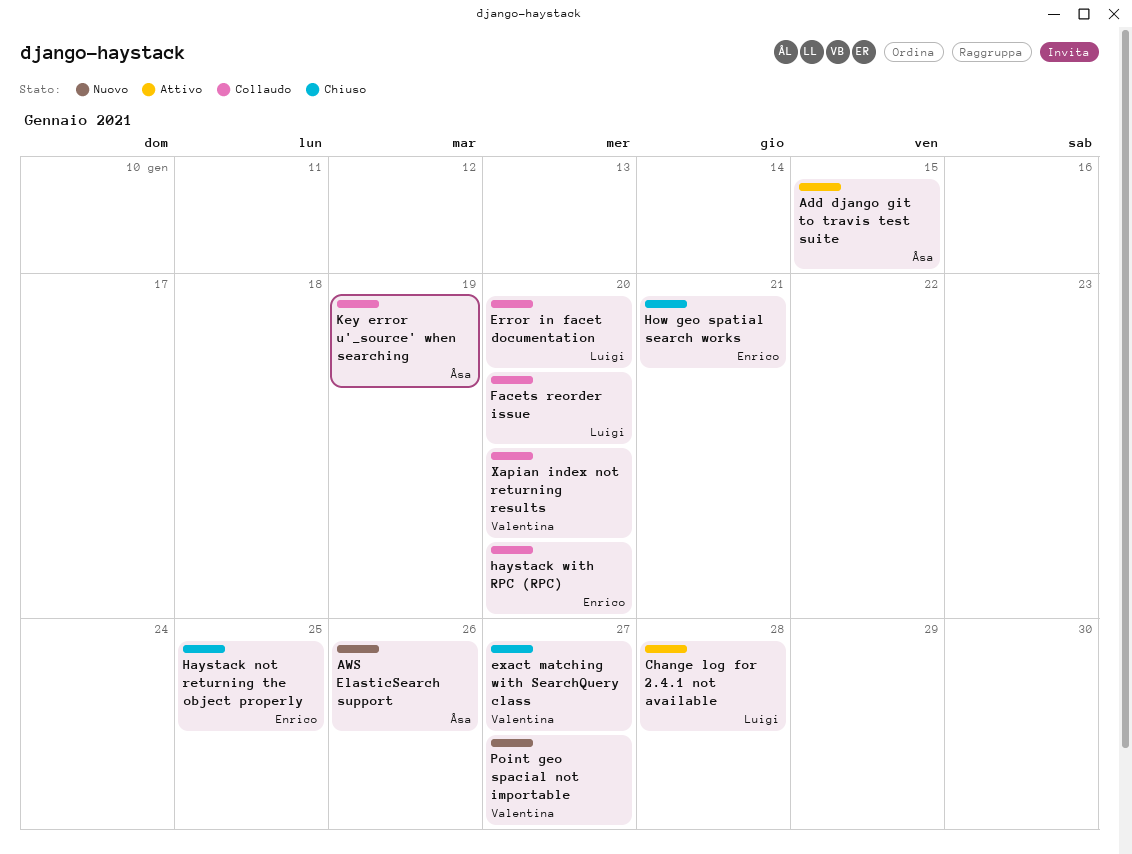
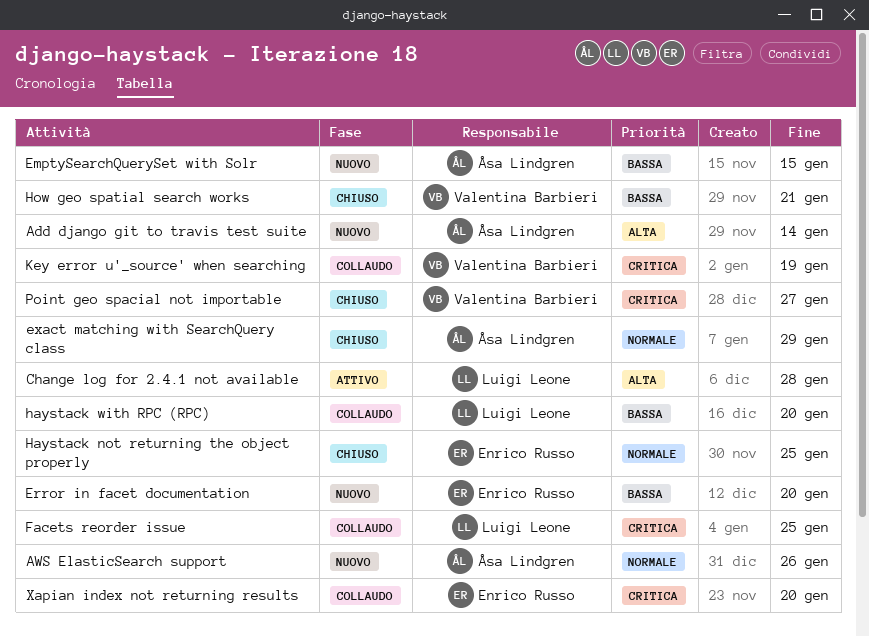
Add django git to travis test suite, status: Attivo -> Nuovo
Add django git to travis test suite, due: Jan 15 -> Jan 14
EmptySearchQuerySet with Solr: none -> present
Error in facet documentation, status: Collaudo -> Nuovo
Error in facet documentation, owner: Luigi Leone -> Enrico Russo
exact matching with SearchQuery class, owner: Valentina Barbieri -> Åsa Lindgren
exact matching with SearchQuery class, due: Jan 27 -> Jan 29
Facets reorder issue, due: Jan 20 -> Jan 25
haystack with RPC (RPC), owner: Enrico Russo -> Luigi Leone
How geo spatial search works, owner: Enrico Russo -> Valentina Barbieri
Key error u'_source' when searching, owner: Åsa Lindgren -> Valentina Barbieri
Point geo spacial not importable, status: Nuovo -> Chiuso
Xapian index not returning results, owner: Valentina Barbieri -> Enrico Russo

